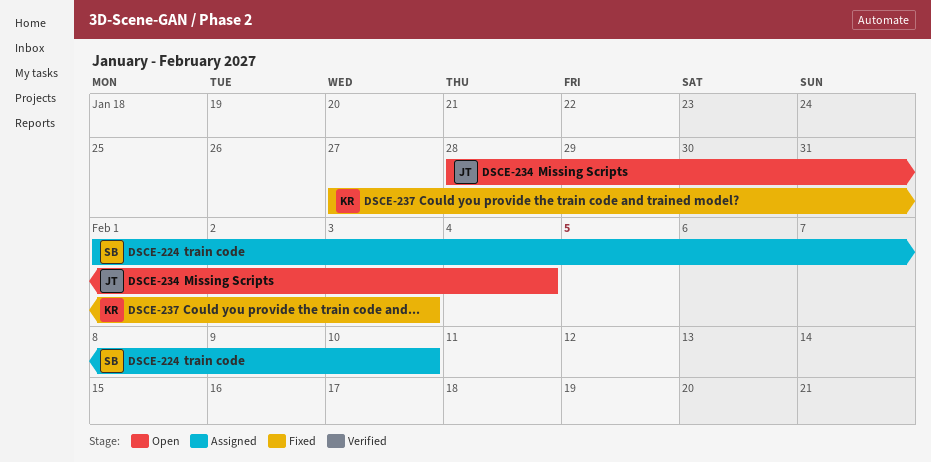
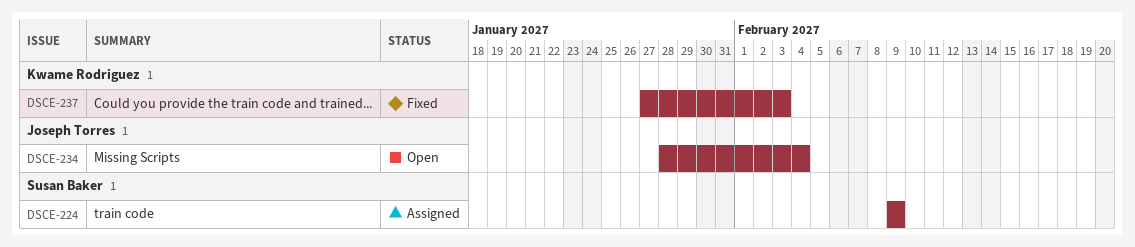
DSCE-224, start: Feb 1 -> Feb 9
DSCE-224, due: Feb 10 -> Feb 9

